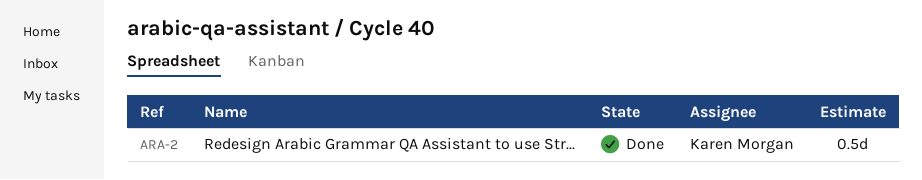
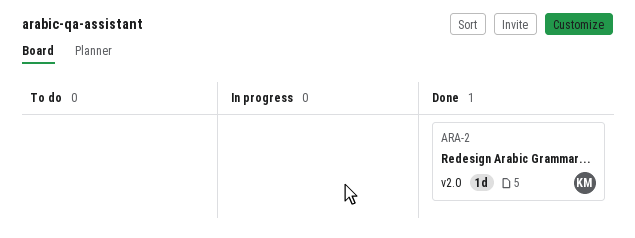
ARA-2, estimate: 0.5d -> 1d

